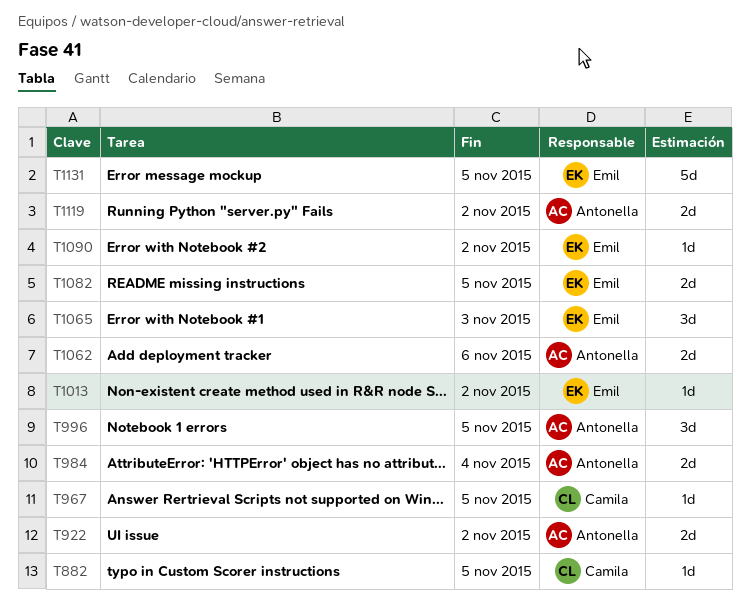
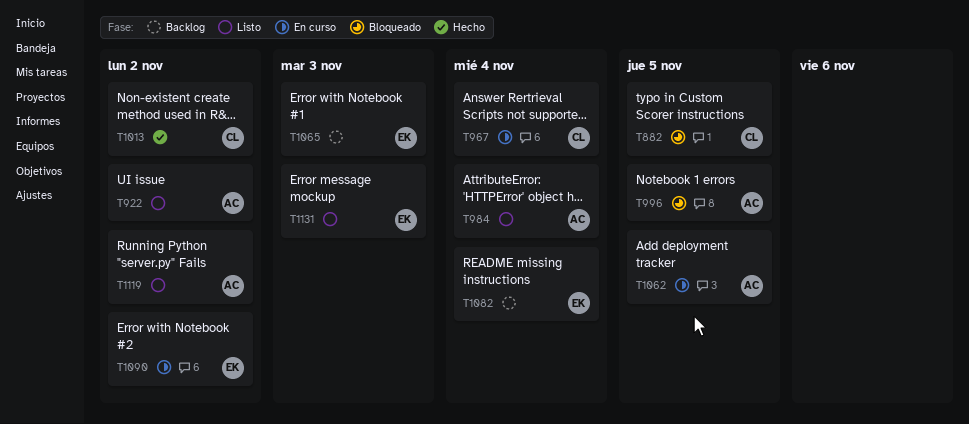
T967, due: Nov 5 -> Nov 4
T1013, owner: Emil -> Camila
T1062, due: Nov 6 -> Nov 5
T1082, due: Nov 5 -> Nov 4
T1131, due: Nov 5 -> Nov 3

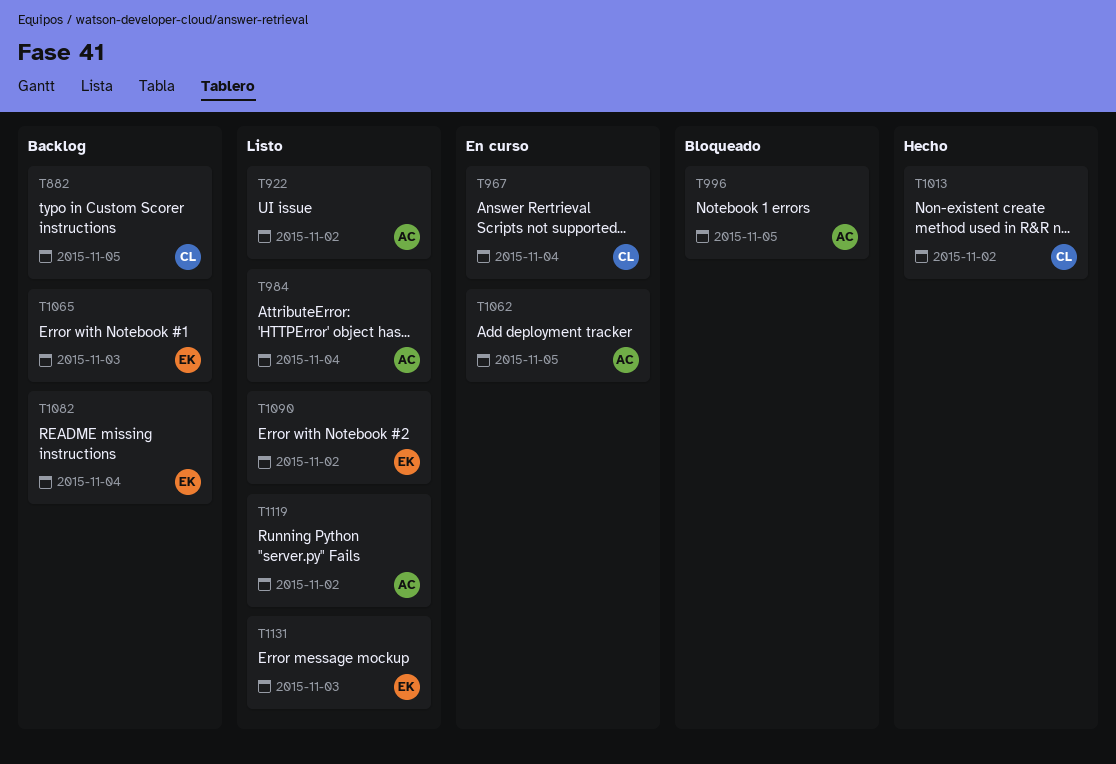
T882, status: Bloqueado -> Backlog
T1090, status: En curso -> Listo

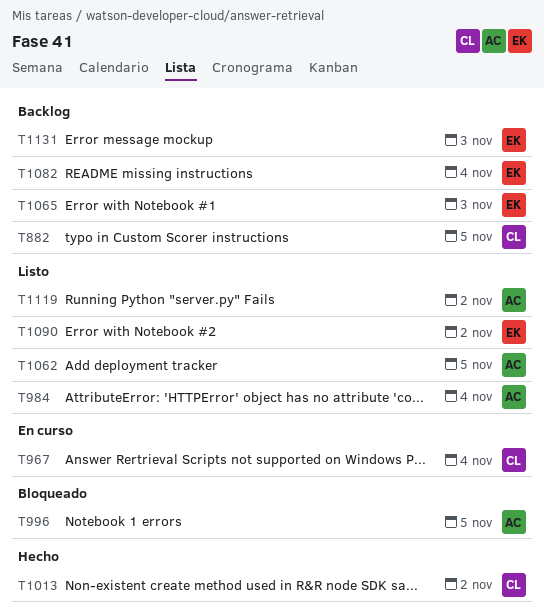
T922: present -> none
T1062, status: En curso -> Listo
T1131, status: Listo -> Backlog

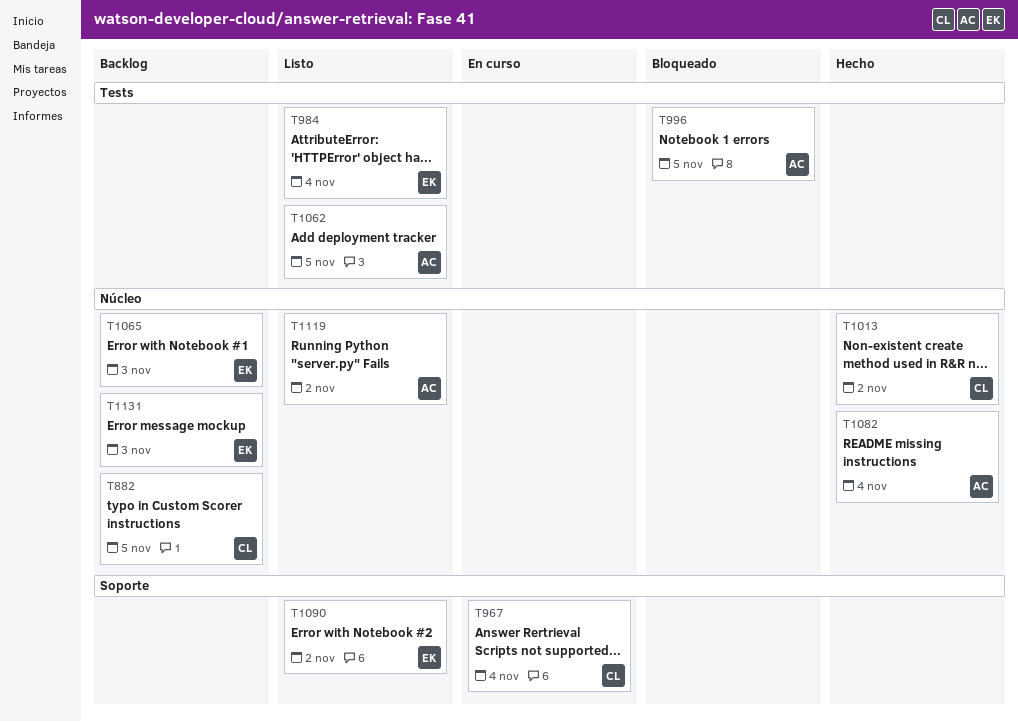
T984, owner: AC -> EK
T1082, status: Backlog -> Hecho
T1082, owner: EK -> AC

